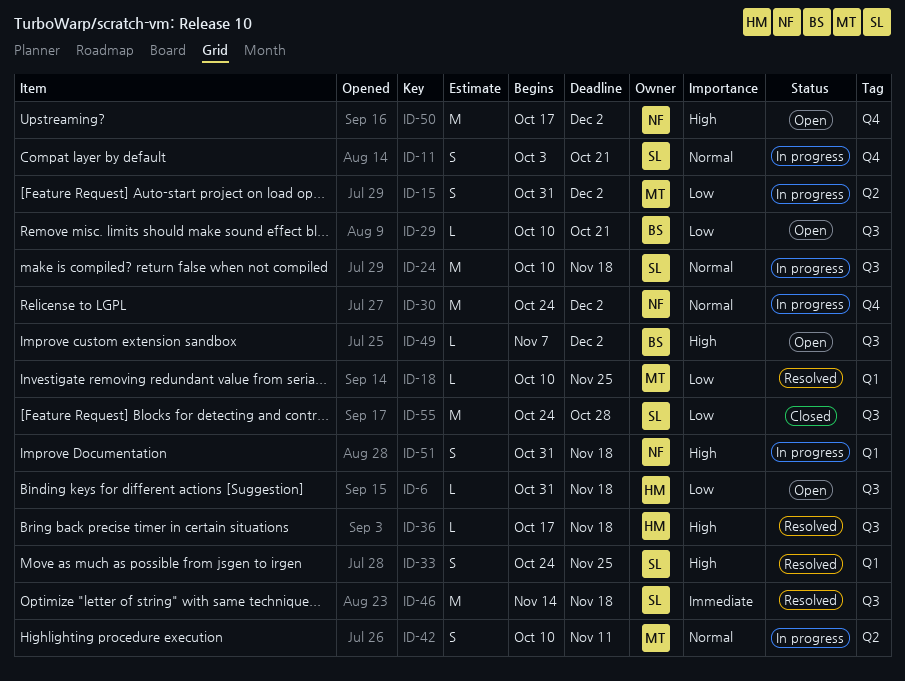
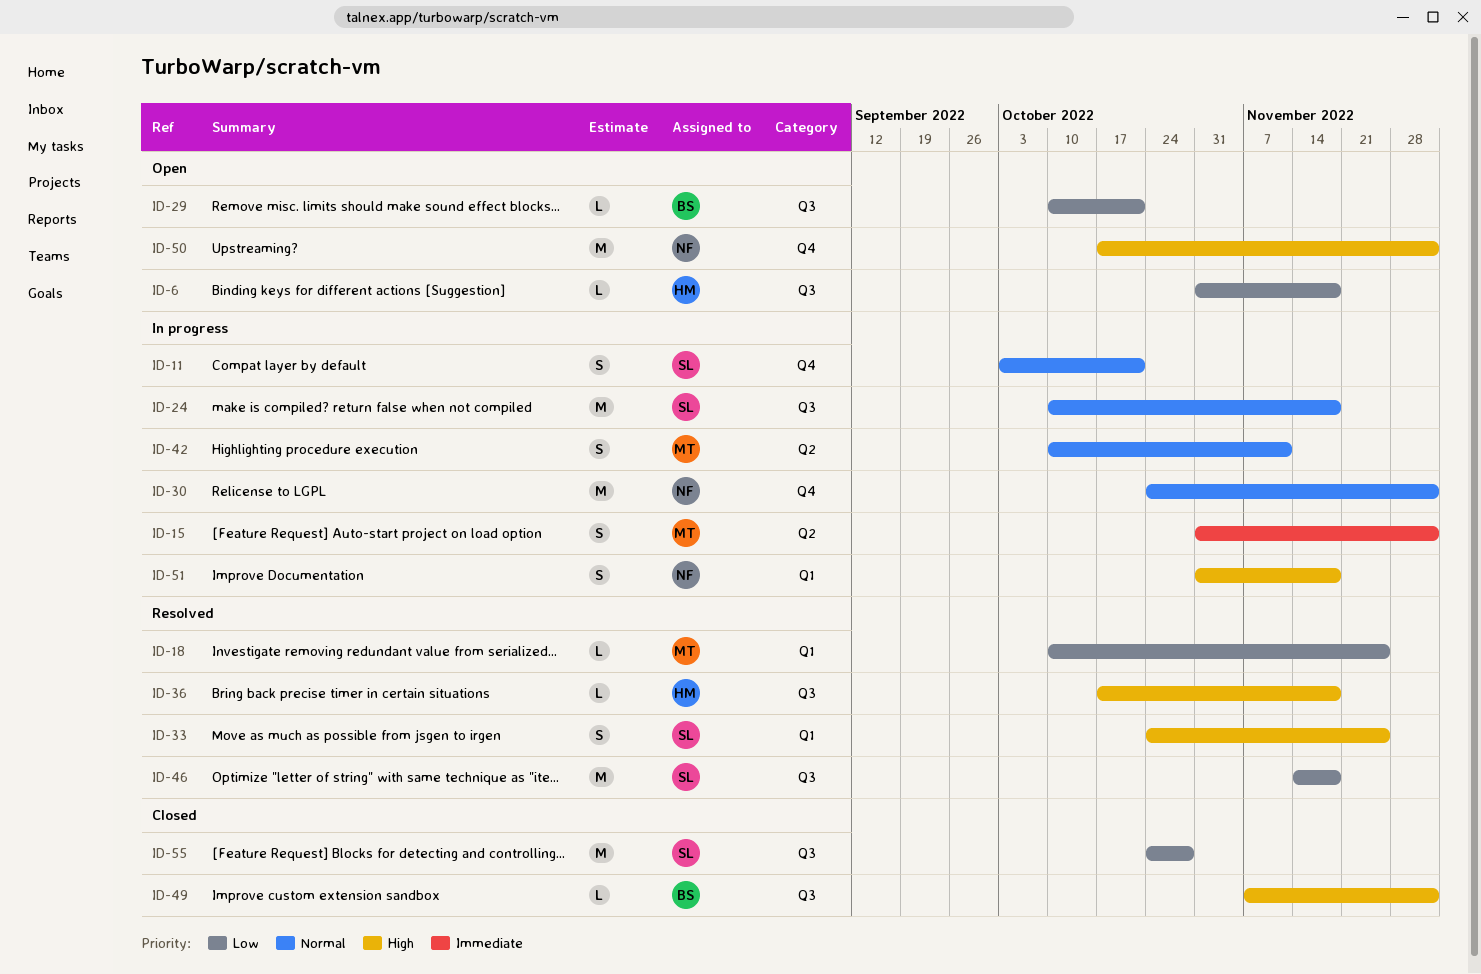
ID-15, priority: Low -> Immediate
ID-46, priority: Immediate -> Low
ID-49, status: Open -> Closed

